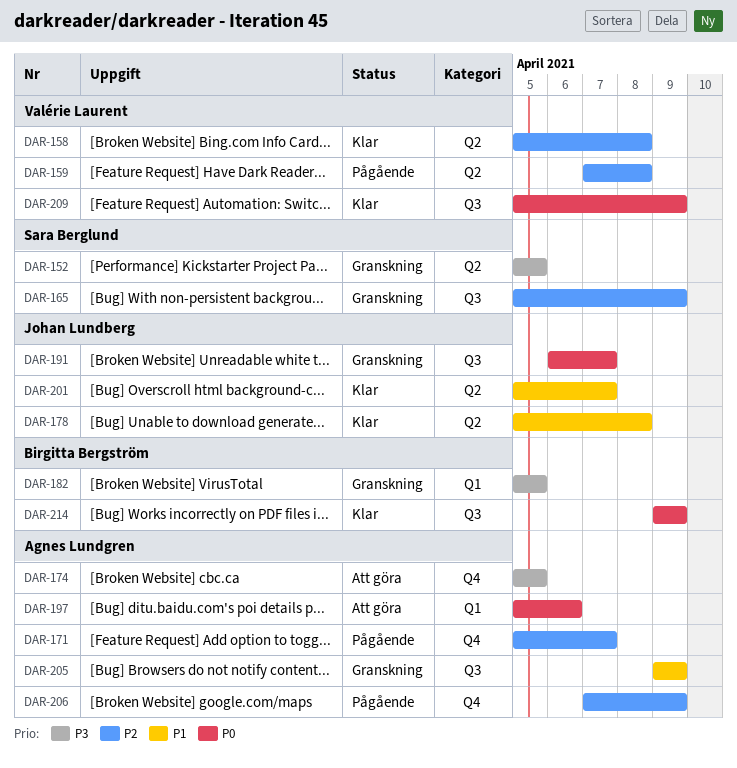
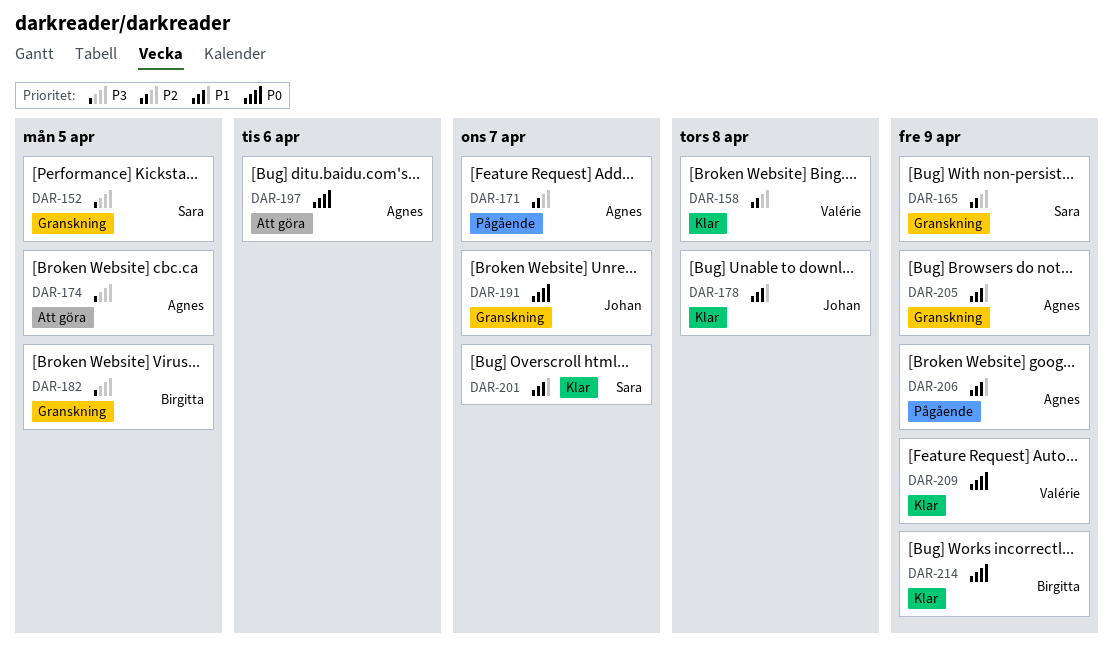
DAR-159: present -> none
DAR-201, owner: Johan Lundberg -> Sara Berglund
DAR-206, priority: P2 -> P1

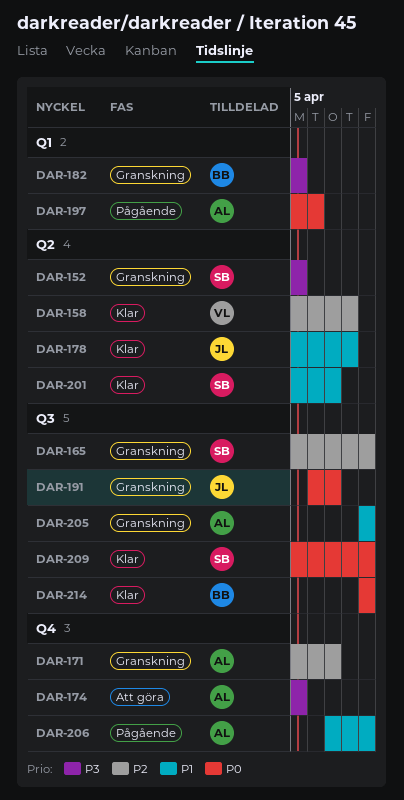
DAR-171, status: Pågående -> Granskning
DAR-197, status: Att göra -> Pågående
DAR-209, owner: Valérie -> Sara

